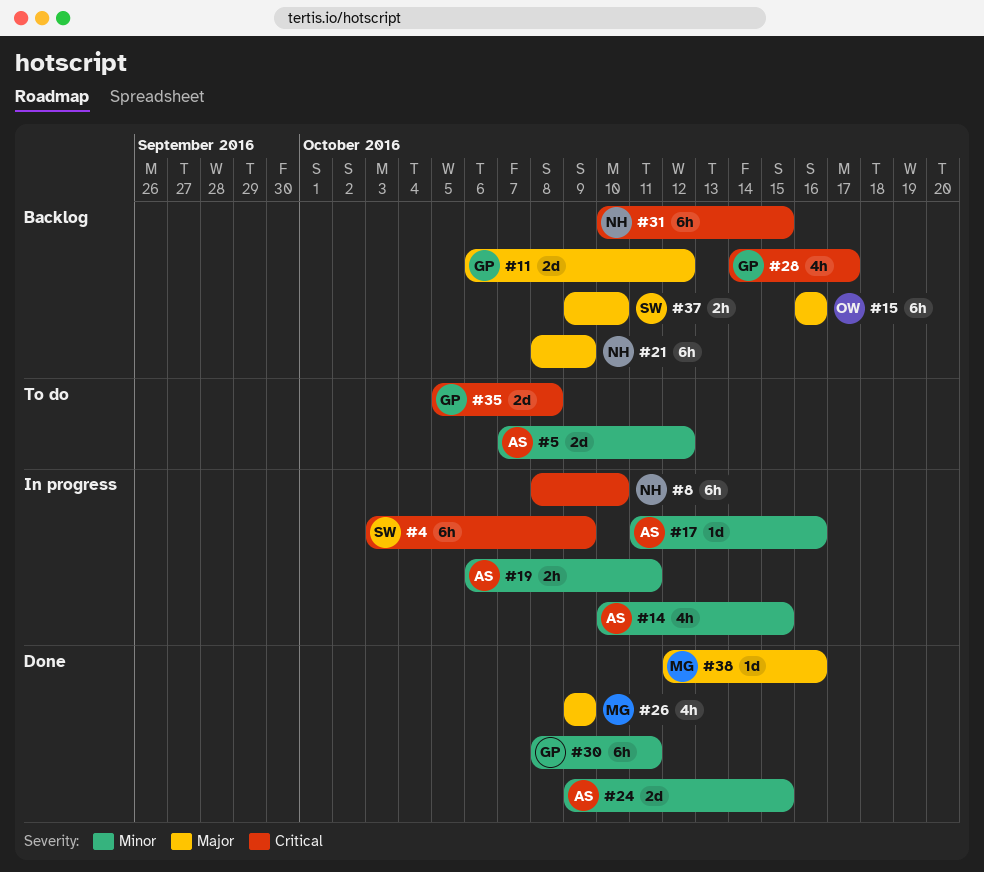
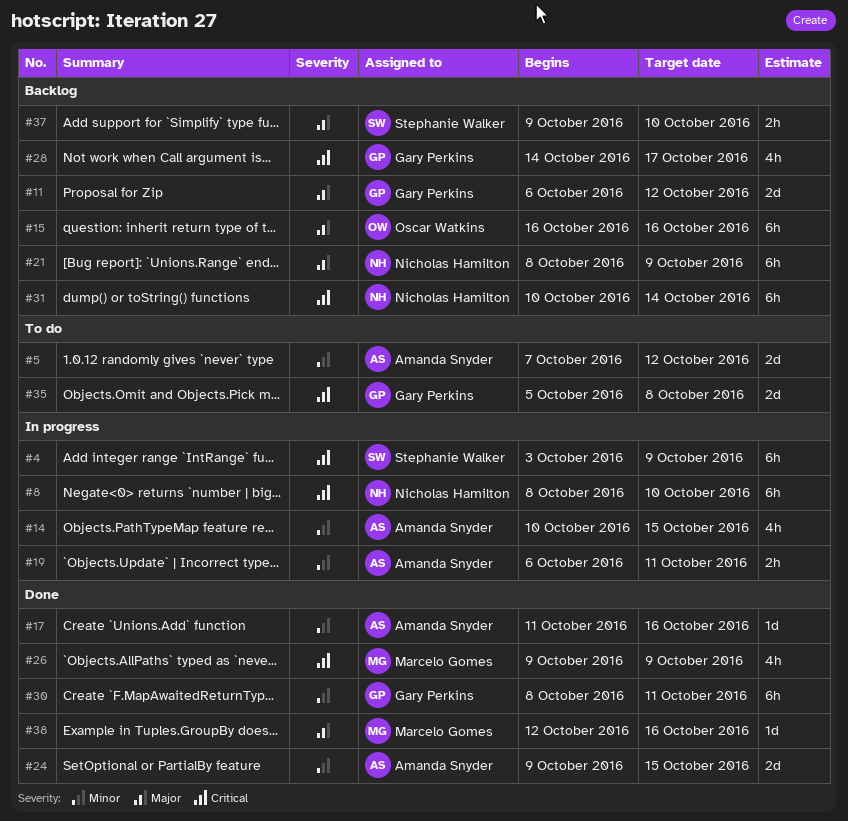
#17, status: In progress -> Done
#26, priority: Major -> Critical
#31, due: Oct 15 -> Oct 14

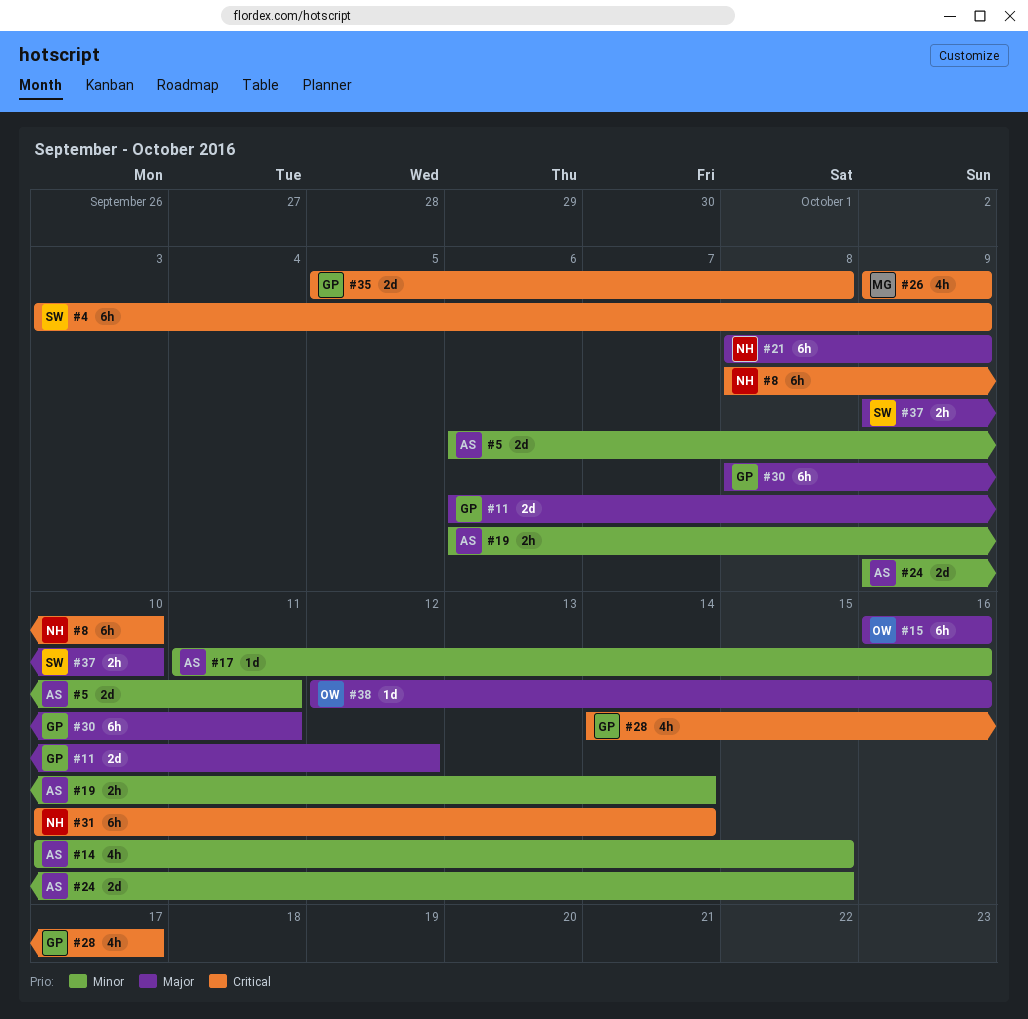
#5, start: Oct 7 -> Oct 6
#5, due: Oct 12 -> Oct 11
#19, due: Oct 11 -> Oct 14
#30, priority: Minor -> Major
#38, owner: Marcelo Gomes -> Oscar Watkins

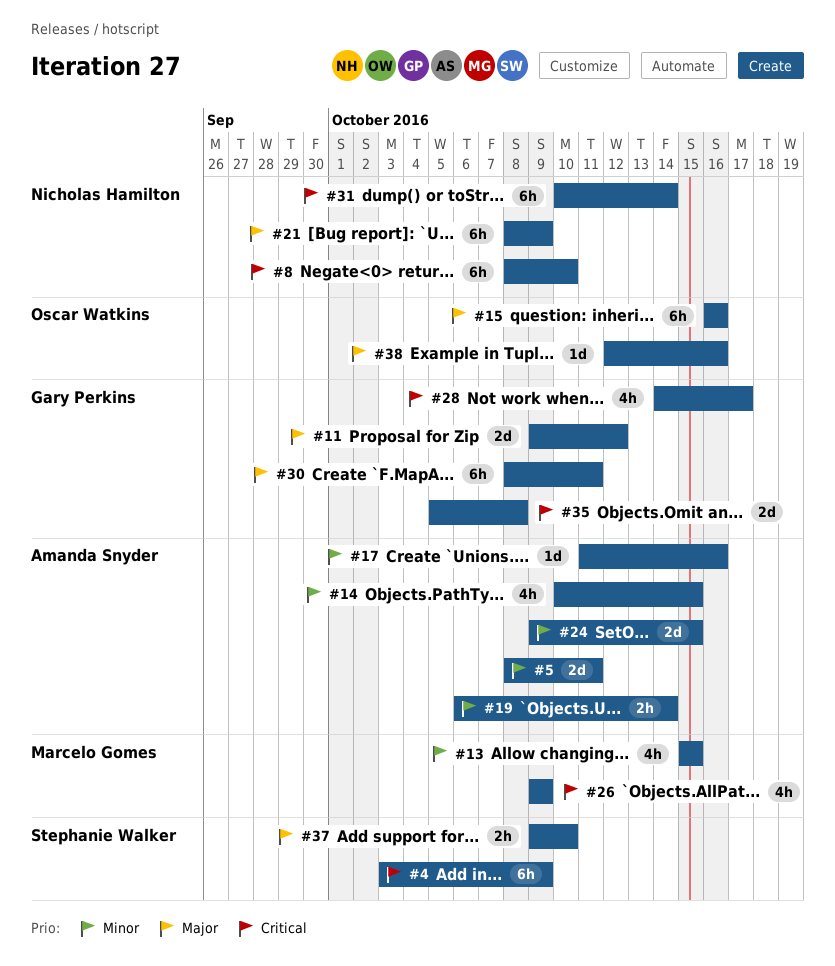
#5, start: Oct 6 -> Oct 8
#11, start: Oct 6 -> Oct 9
#13: none -> present

